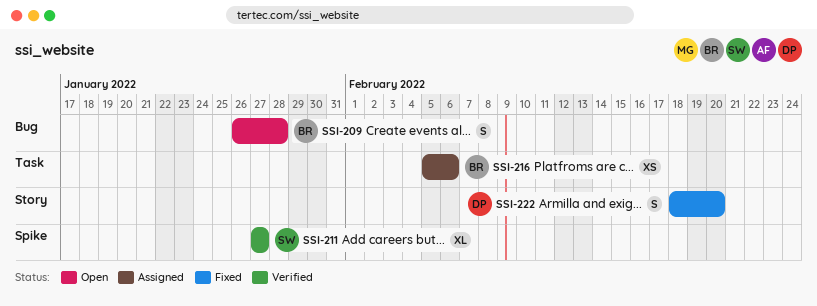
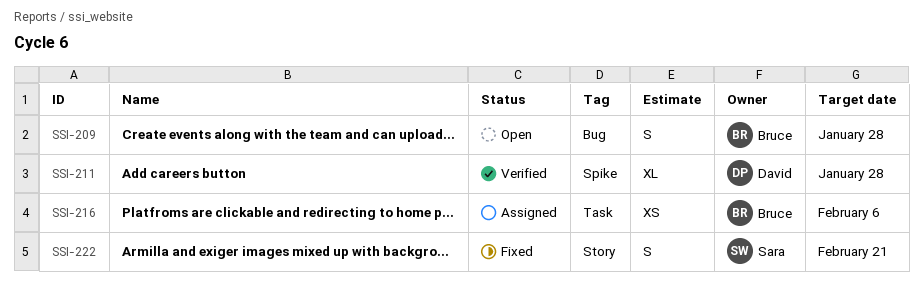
SSI-211, owner: Sara -> David
SSI-211, due: Jan 27 -> Jan 28
SSI-222, owner: David -> Sara
SSI-222, due: Feb 20 -> Feb 21

